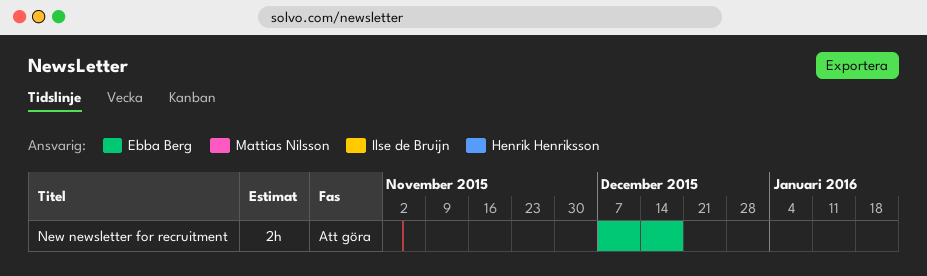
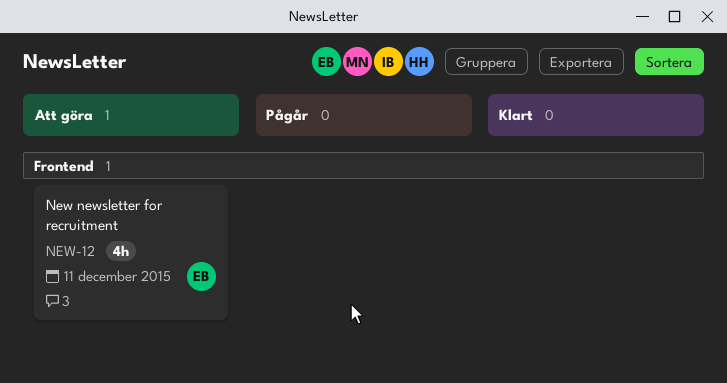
New newsletter for recruitment, estimate: 2h -> 4h
New newsletter for recruitment, due: Dec 18 -> Dec 11

